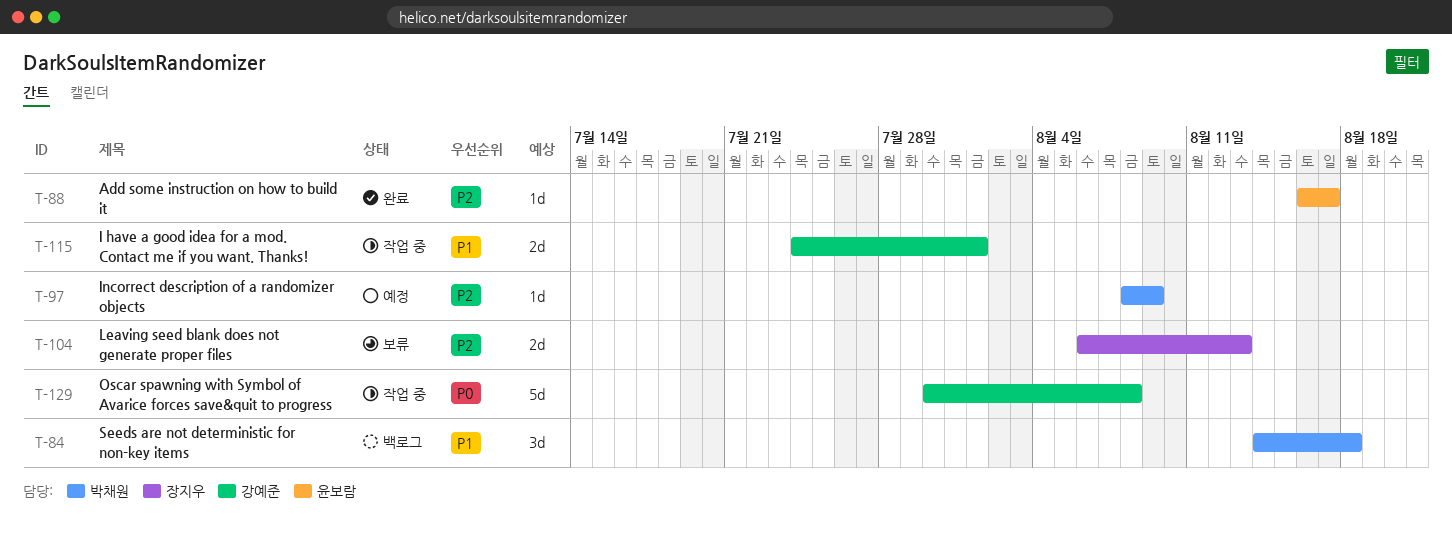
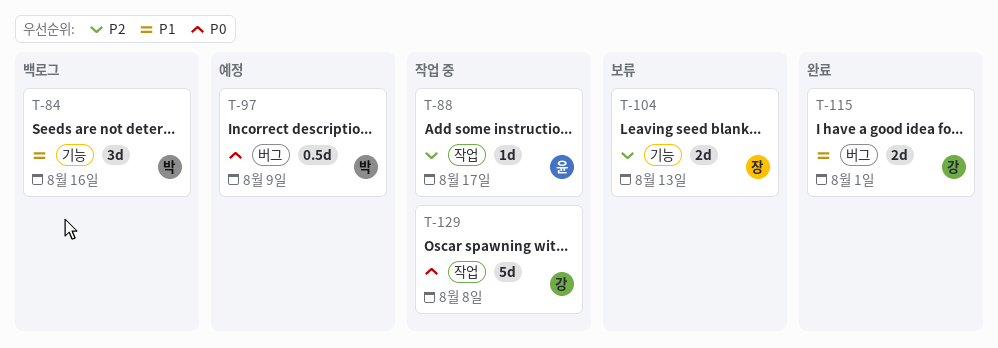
T-84, due: Aug 18 -> Aug 16
T-88, status: 완료 -> 작업 중
T-97, priority: P2 -> P0
T-97, estimate: 1d -> 0.5d
T-115, status: 작업 중 -> 완료

